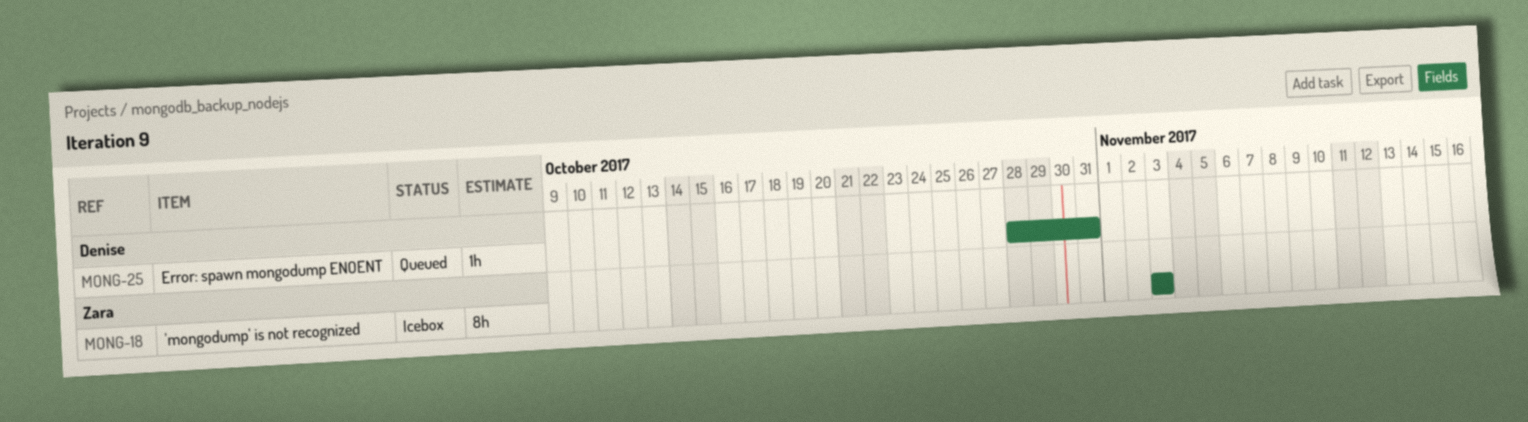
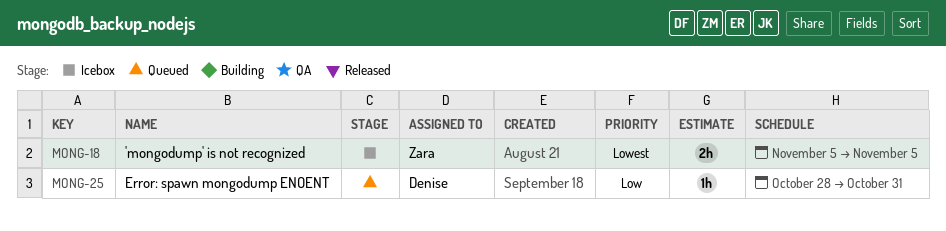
MONG-18, estimate: 8h -> 2h
MONG-18, start: Nov 3 -> Nov 5
MONG-18, due: Nov 3 -> Nov 5

